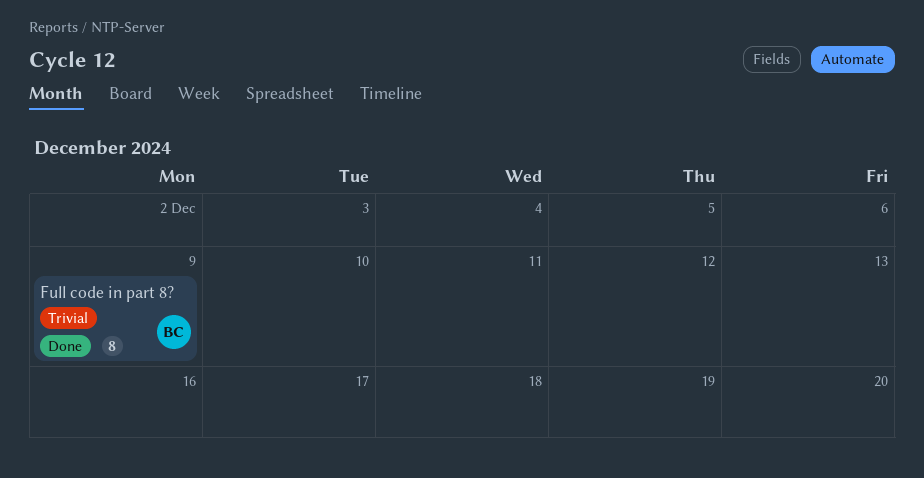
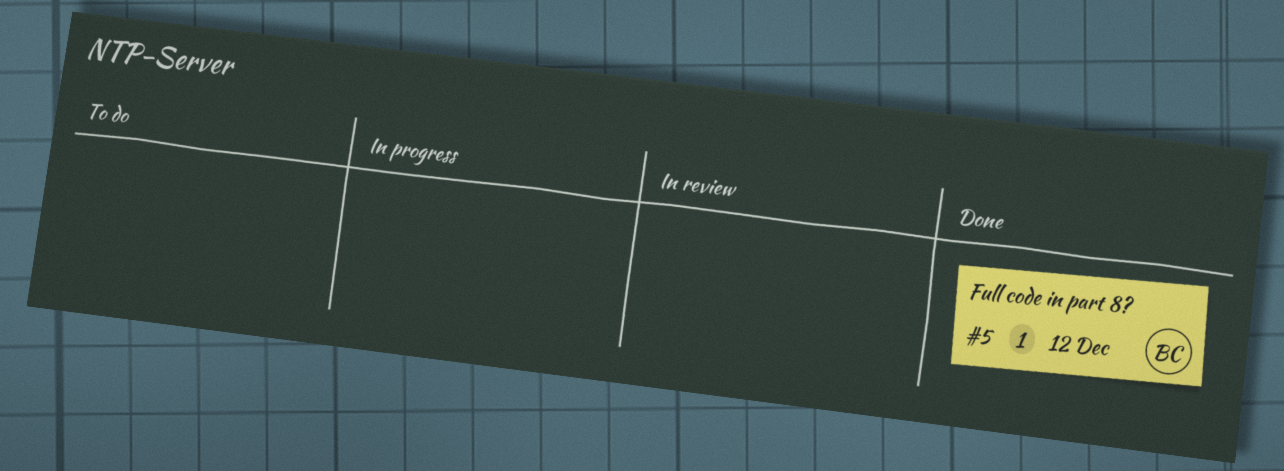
Full code in part 8?, estimate: 8 -> 1
Full code in part 8?, due: Dec 9 -> Dec 12

